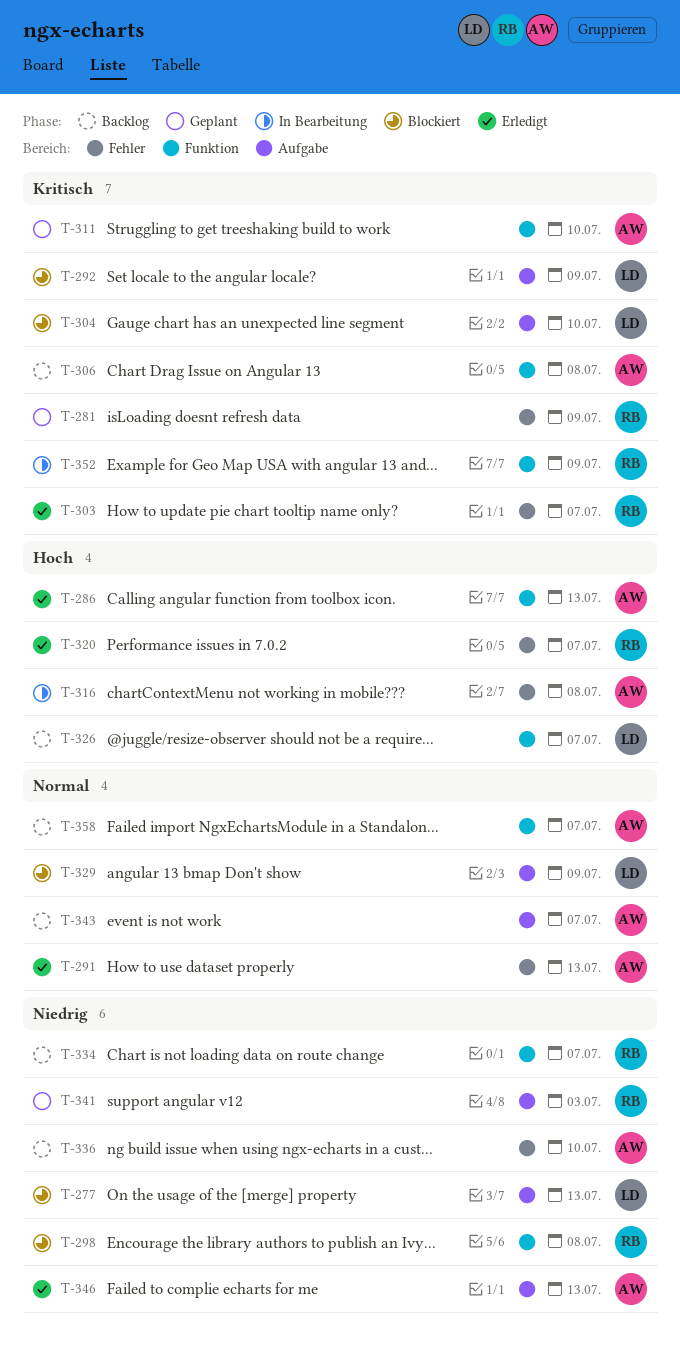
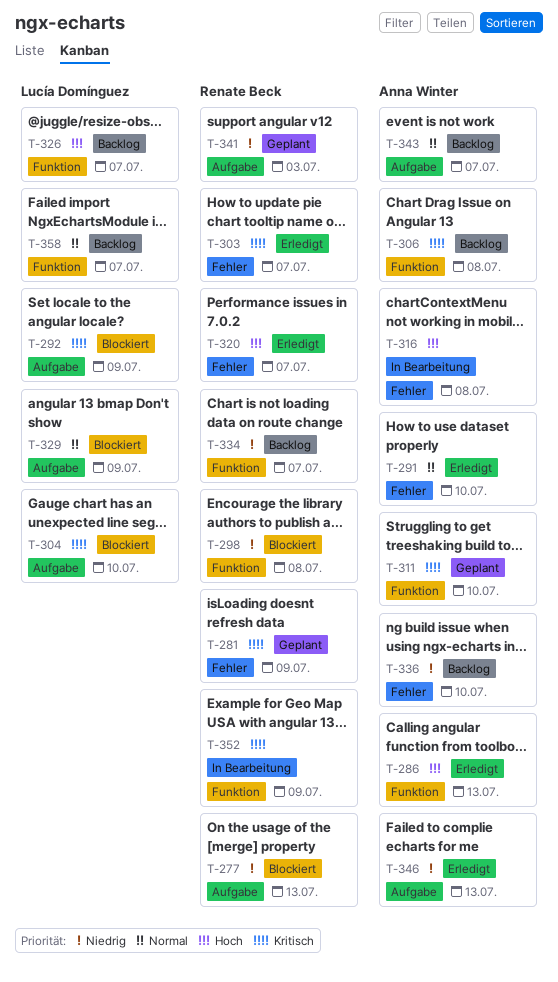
T-277, owner: Lucía Domínguez -> Renate Beck
T-291, due: Jul 13 -> Jul 10
T-358, owner: Anna Winter -> Lucía Domínguez

